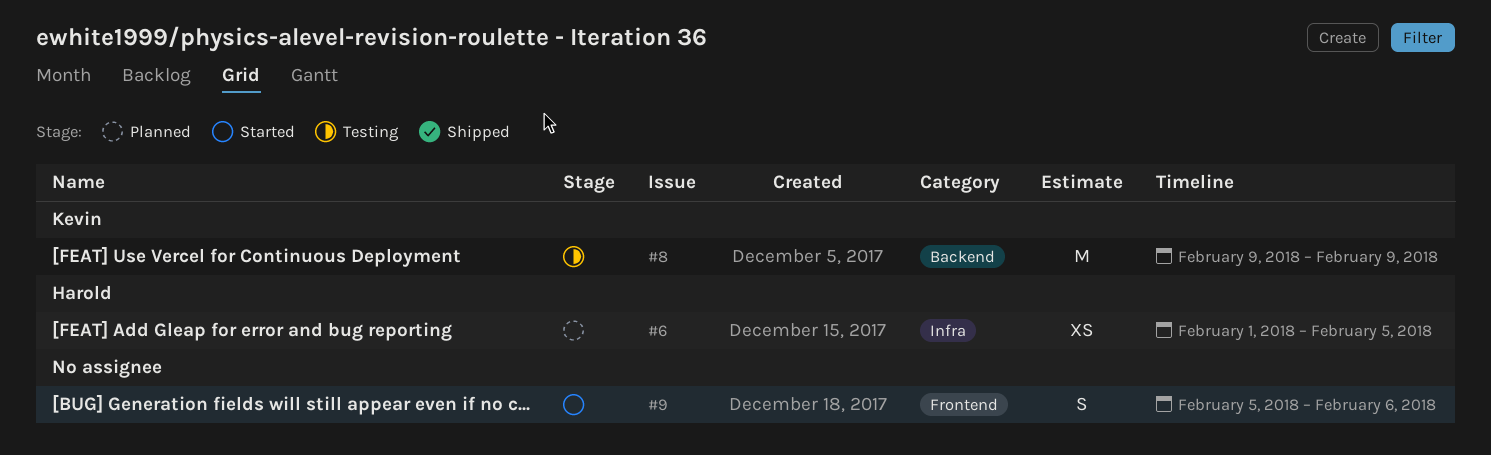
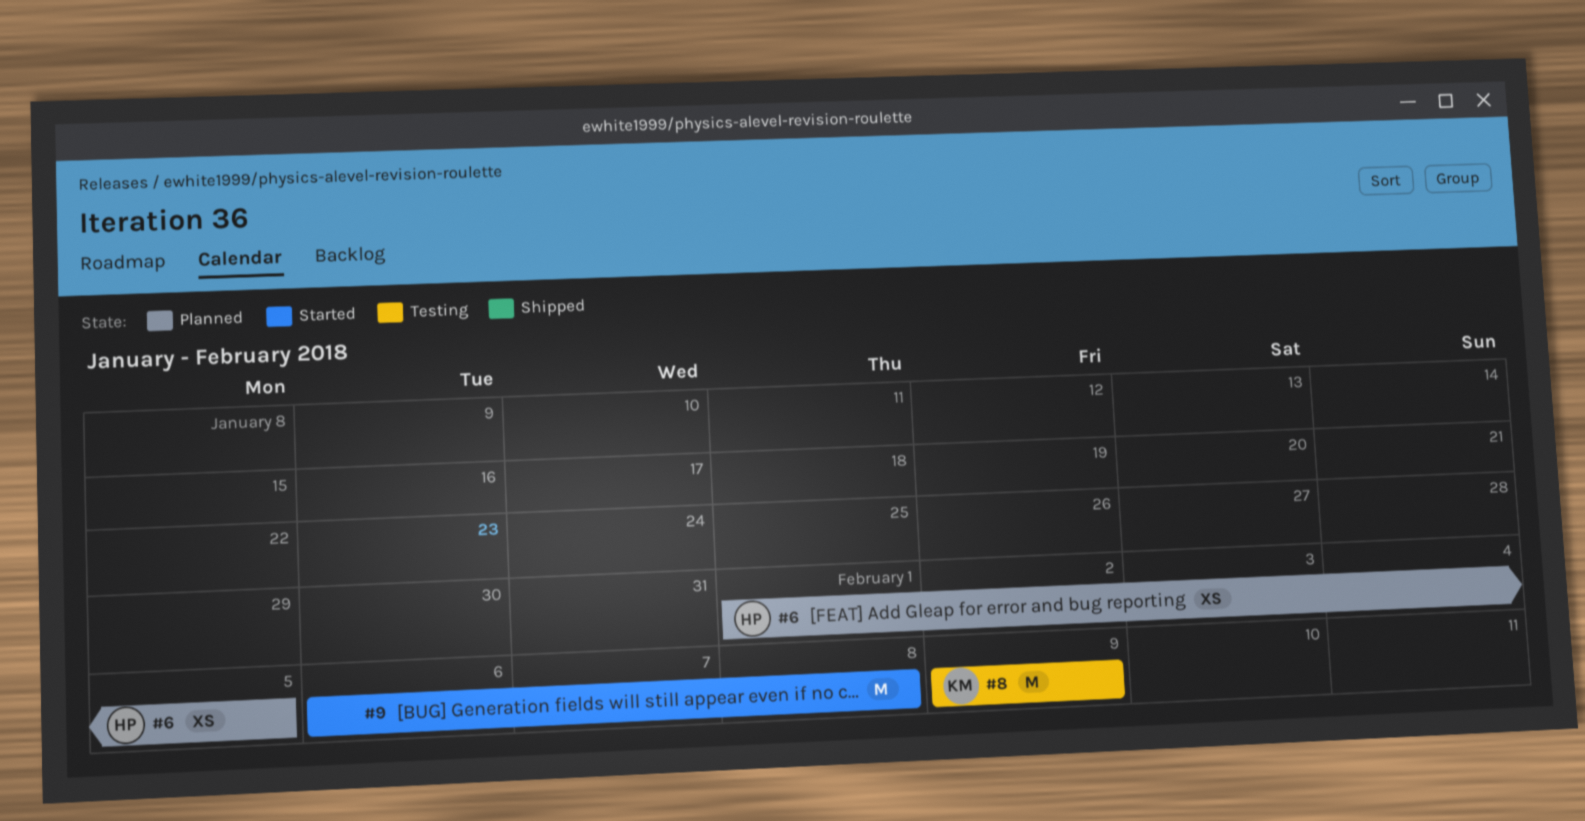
#9, estimate: S -> M
#9, start: Feb 5 -> Feb 6
#9, due: Feb 6 -> Feb 8

